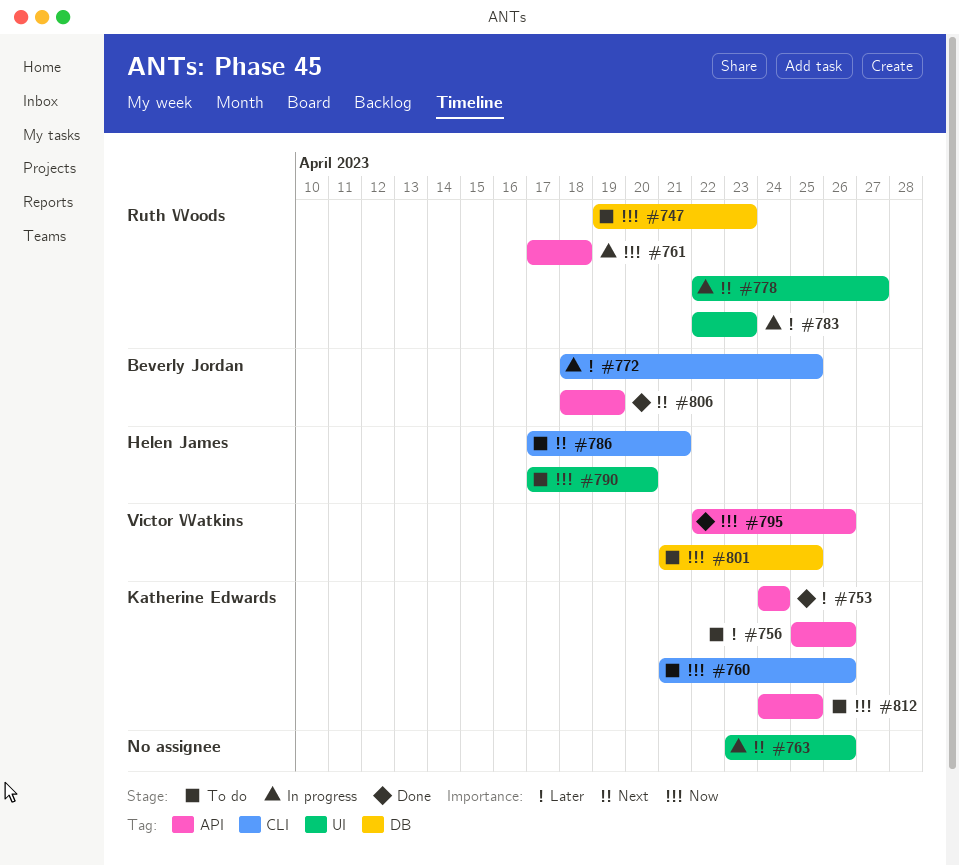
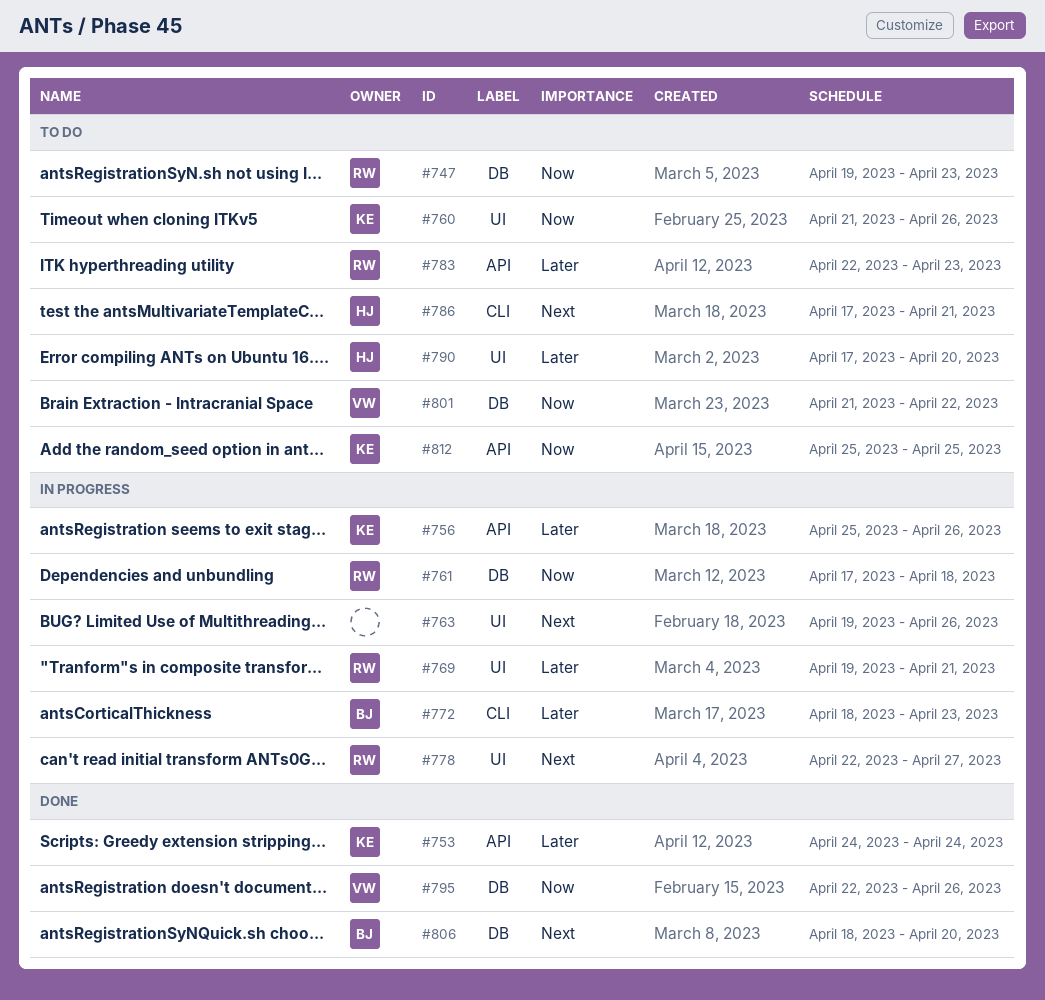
#756, status: To do -> In progress
#760, label: CLI -> UI
#761, label: API -> DB
#763, start: Apr 23 -> Apr 19
#769: none -> present
#772, due: Apr 25 -> Apr 23
#783, status: In progress -> To do
#783, label: UI -> API
#790, priority: Now -> Later
#795, label: API -> DB
#801, due: Apr 25 -> Apr 22
#806, label: API -> DB
#806, due: Apr 19 -> Apr 20
#812, start: Apr 24 -> Apr 25

